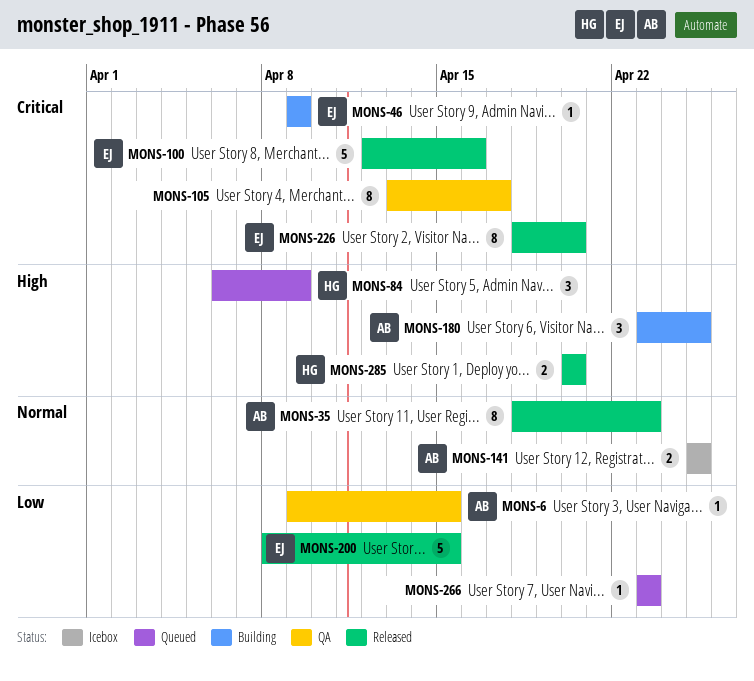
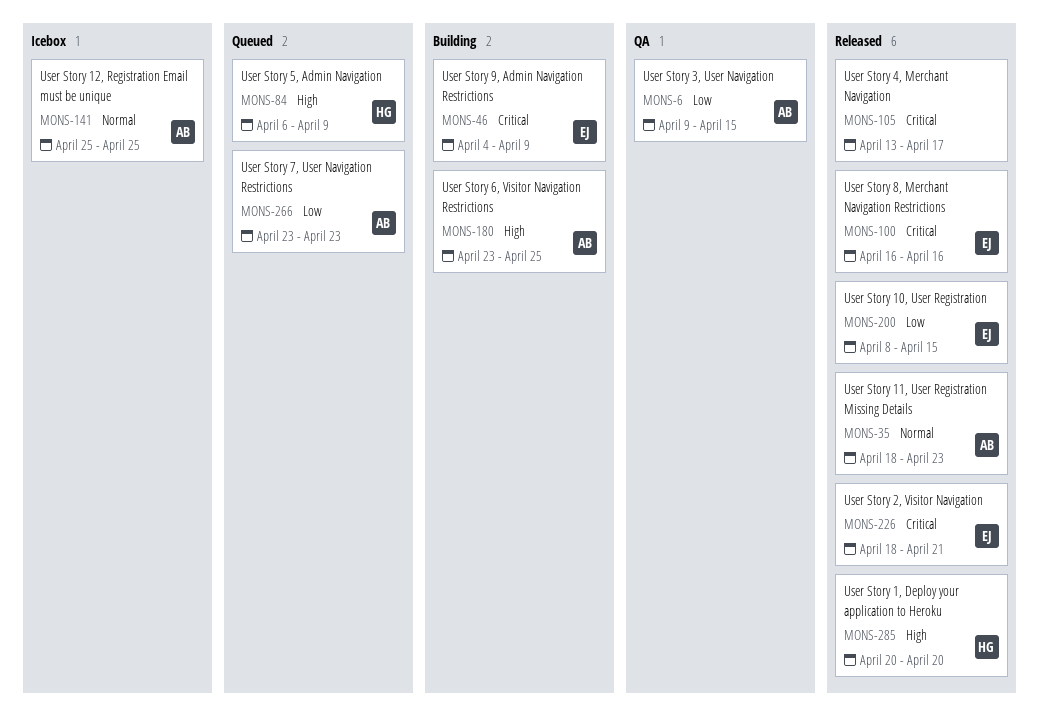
MONS-46, start: Apr 9 -> Apr 4
MONS-100, start: Apr 12 -> Apr 16
MONS-105, status: QA -> Released
MONS-226, due: Apr 20 -> Apr 21
MONS-266, owner: none -> AB

